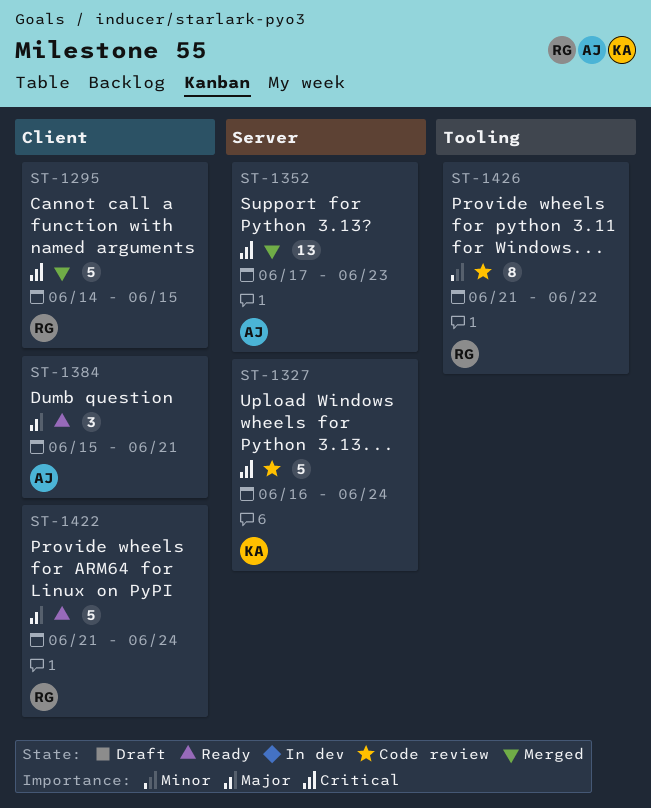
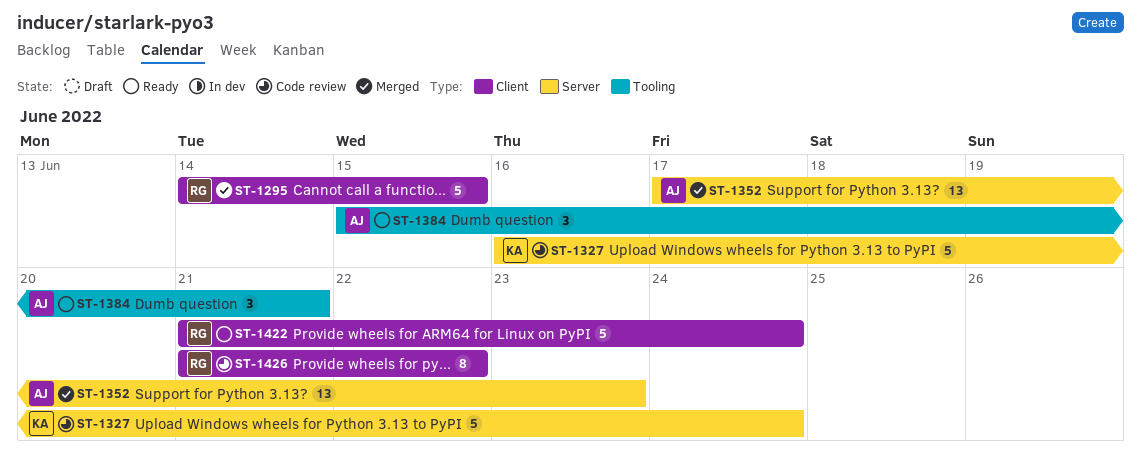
ST-1384, label: Client -> Tooling
ST-1426, label: Tooling -> Client

